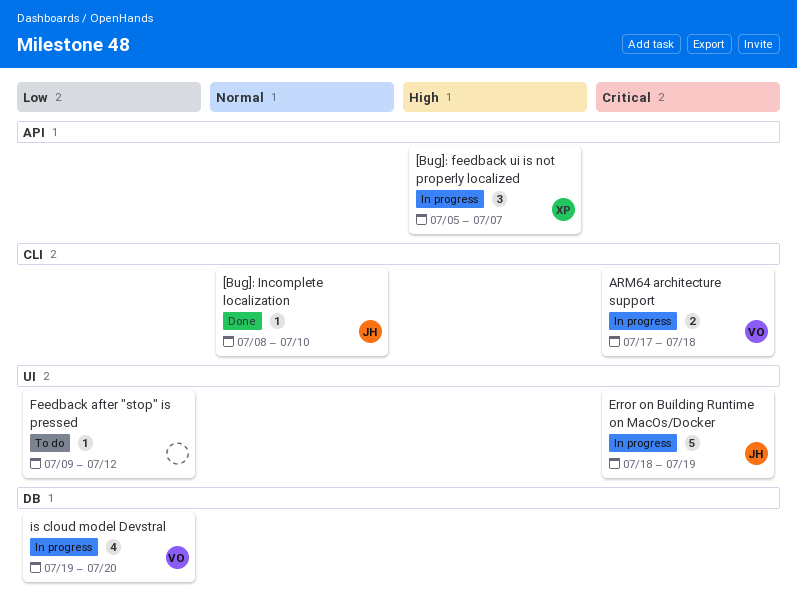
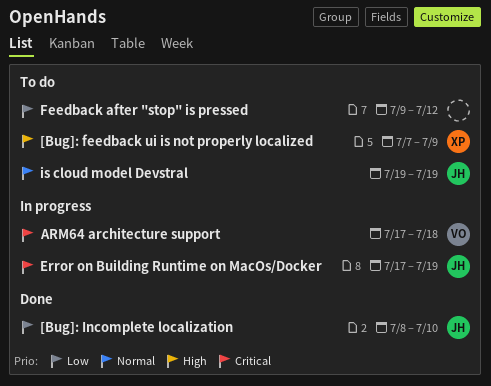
[Bug]: feedback ui is not properly localized, status: In progress -> To do
[Bug]: feedback ui is not properly localized, start: Jul 5 -> Jul 7
[Bug]: feedback ui is not properly localized, due: Jul 7 -> Jul 9
[Bug]: Incomplete localization, priority: Normal -> Low
Error on Building Runtime on MacOs/Docker, start: Jul 18 -> Jul 17
is cloud model Devstral, status: In progress -> To do
is cloud model Devstral, owner: VO -> JH
is cloud model Devstral, priority: Low -> Normal
is cloud model Devstral, due: Jul 20 -> Jul 19

